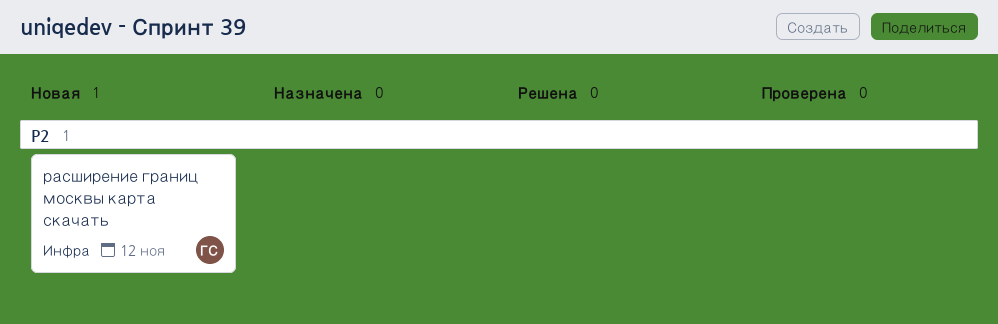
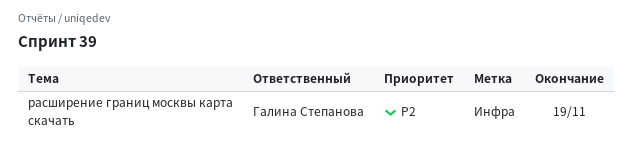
расширение границ москвы карта скачать, due: Nov 12 -> Nov 19

